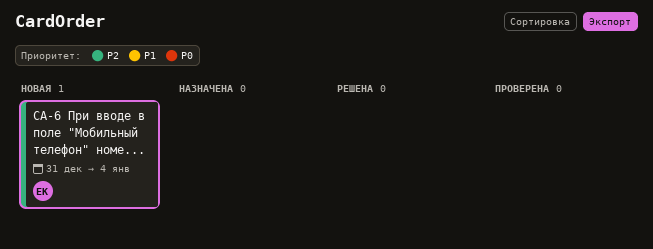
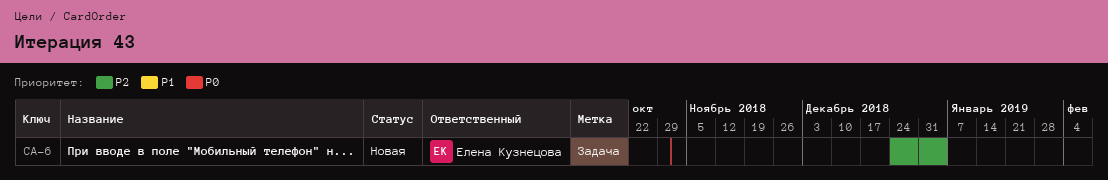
CA-6, start: Dec 31 -> Dec 24

